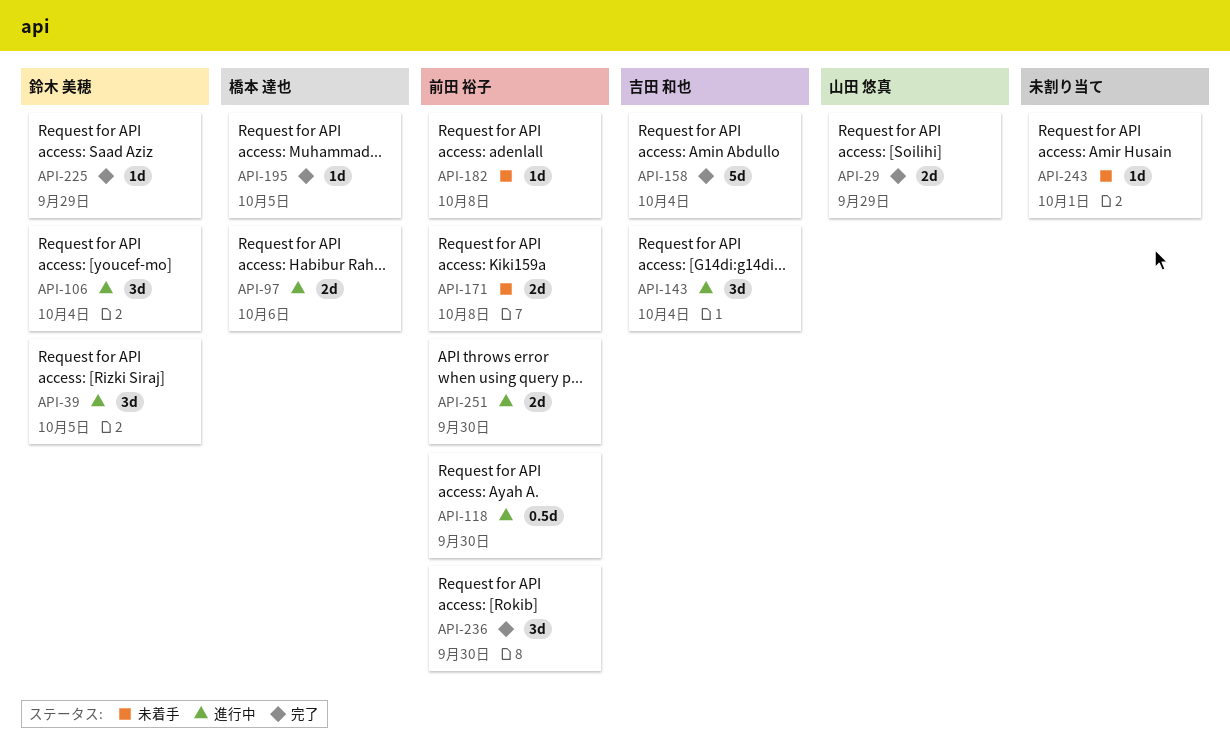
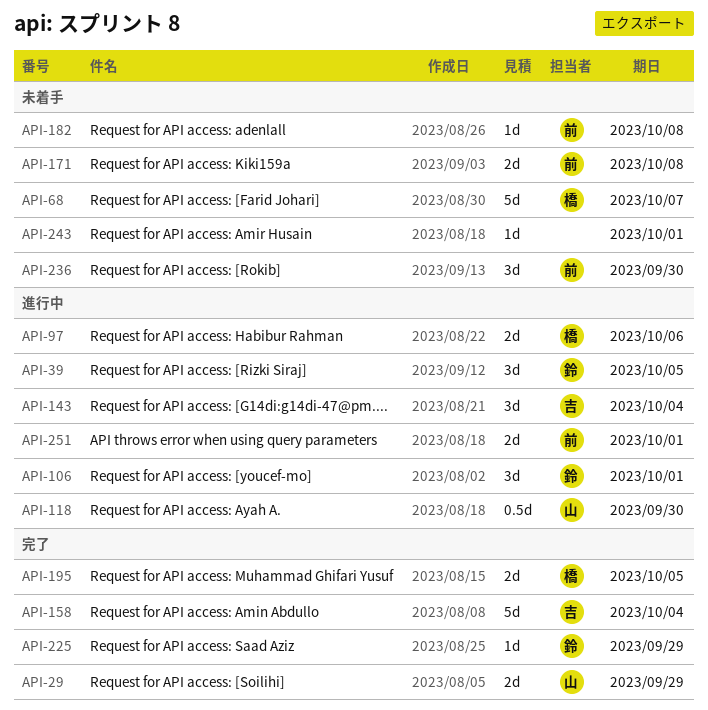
API-68: none -> present
API-106, due: Oct 4 -> Oct 1
API-118, owner: 前田 裕子 -> 山田 悠真
API-195, estimate: 1d -> 2d
API-236, status: 完了 -> 未着手
API-251, due: Sep 30 -> Oct 1

